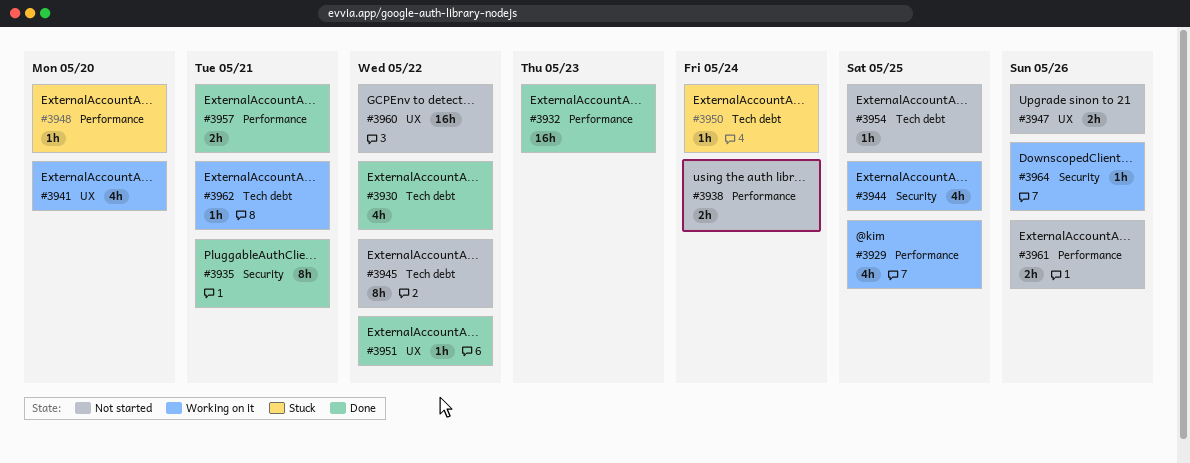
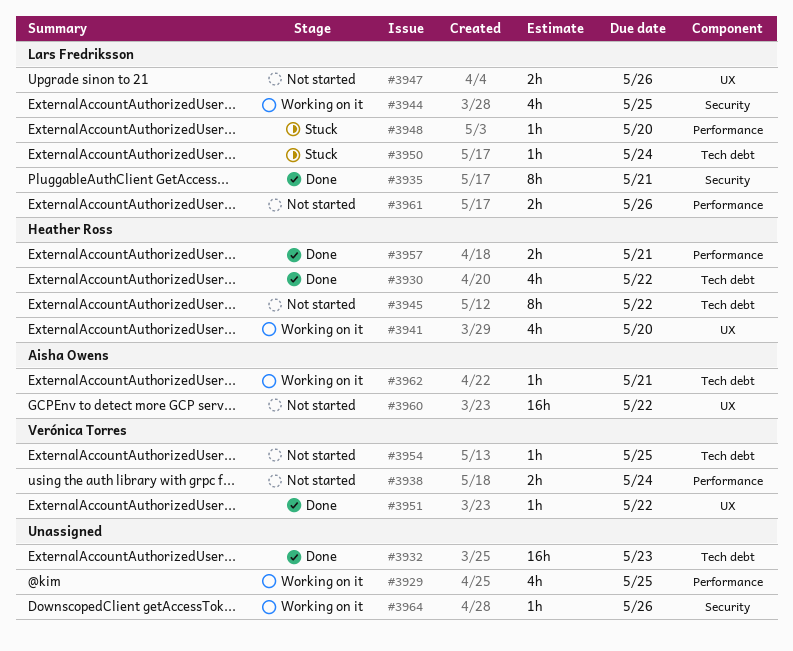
#3932, label: Performance -> Tech debt

